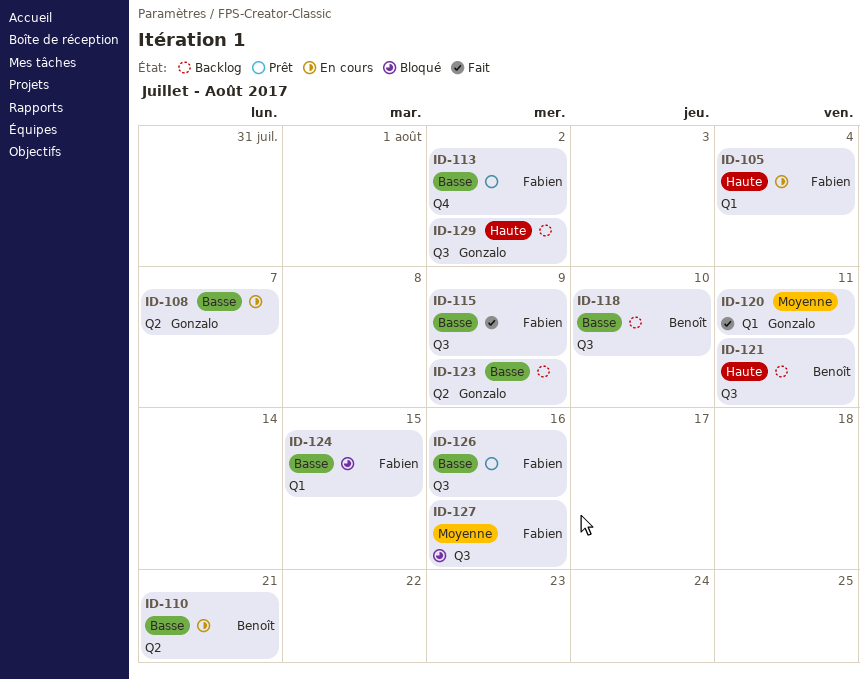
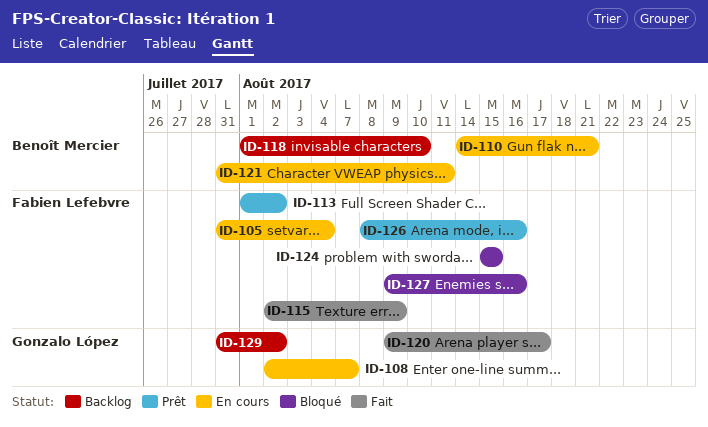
ID-120, due: Aug 11 -> Aug 17
ID-121, status: Backlog -> En cours
ID-123: present -> none

